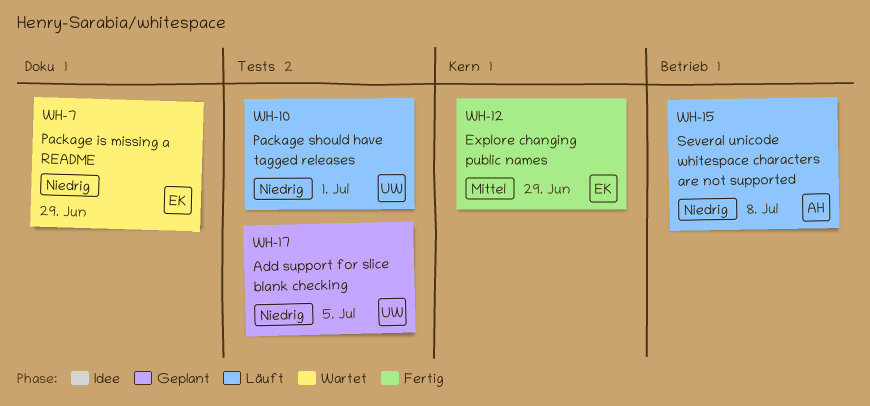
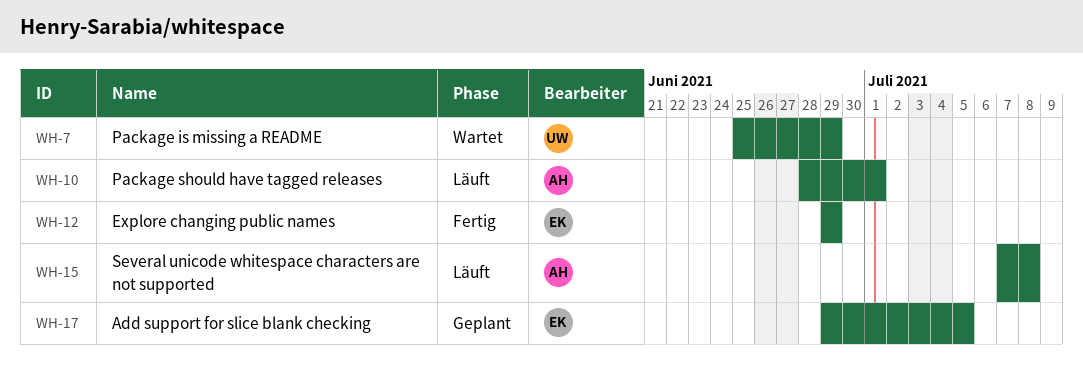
WH-7, owner: EK -> UW
WH-10, owner: UW -> AH
WH-17, owner: UW -> EK

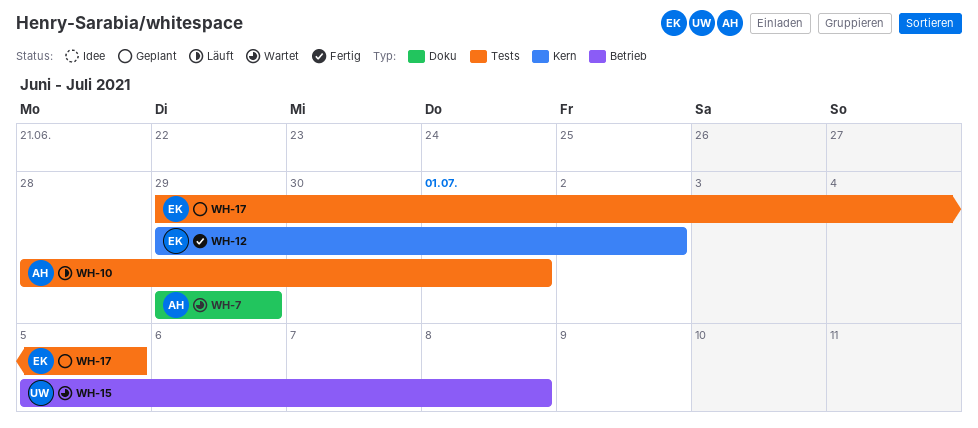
WH-7, owner: UW -> AH
WH-7, start: Jun 25 -> Jun 29
WH-12, due: Jun 29 -> Jul 2
WH-15, status: Läuft -> Wartet
WH-15, owner: AH -> UW
WH-15, start: Jul 7 -> Jul 5

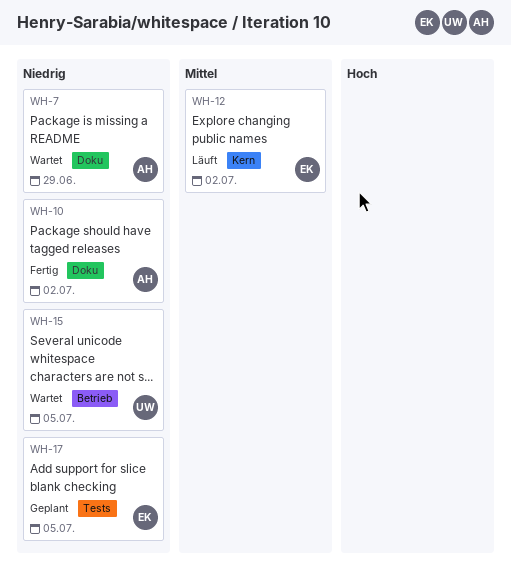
WH-10, status: Läuft -> Fertig
WH-10, label: Tests -> Doku
WH-10, due: Jul 1 -> Jul 2
WH-12, status: Fertig -> Läuft
WH-15, due: Jul 8 -> Jul 5

